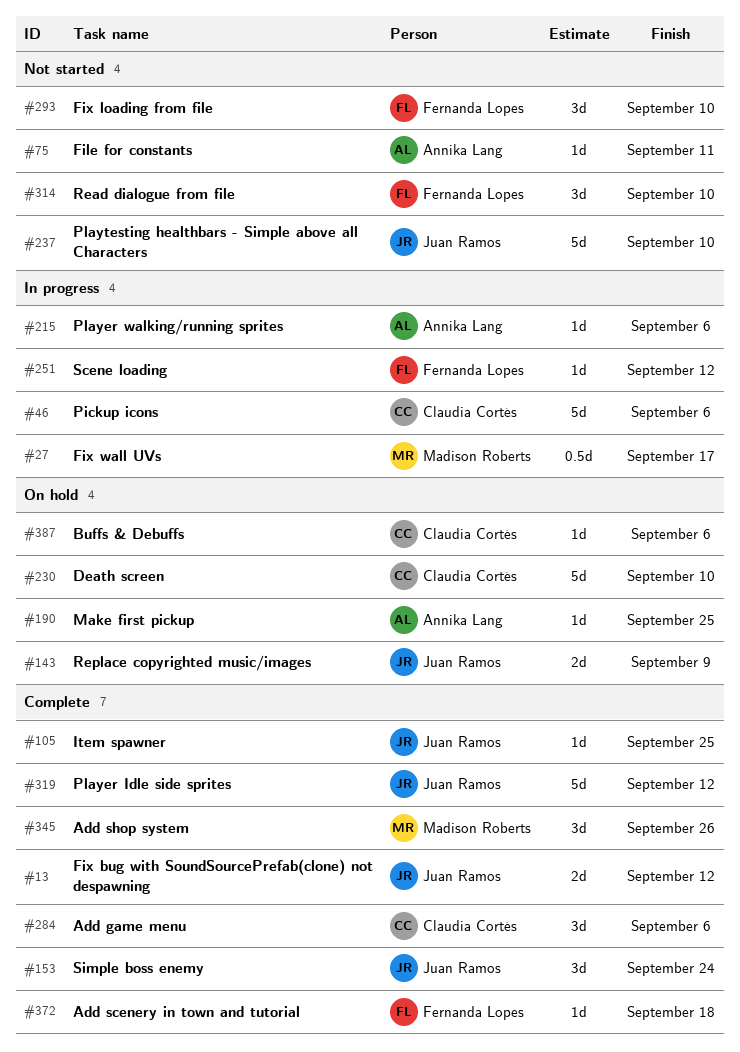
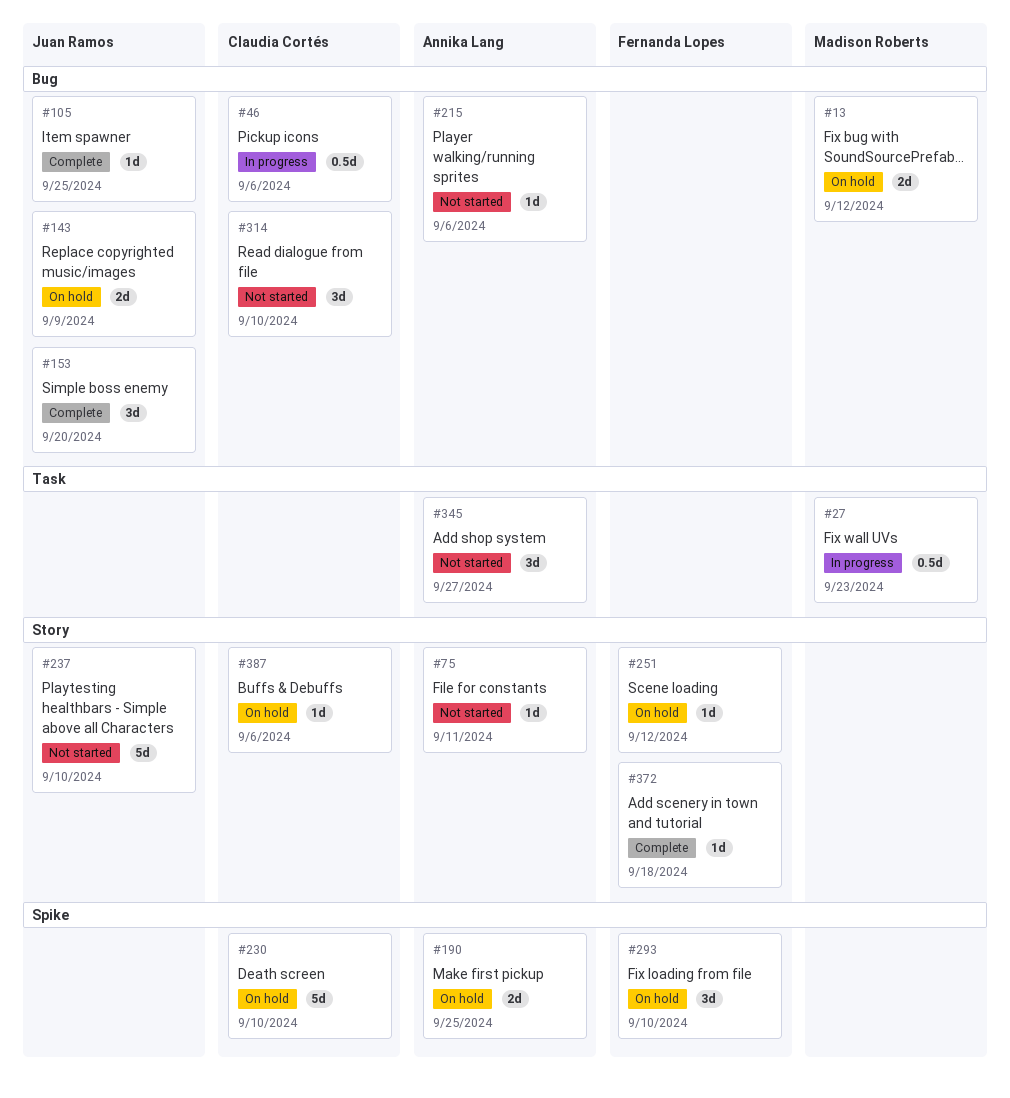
#13, status: Complete -> On hold
#13, owner: Juan Ramos -> Madison Roberts
#27, due: Sep 17 -> Sep 23
#46, estimate: 5d -> 0.5d
#153, due: Sep 24 -> Sep 20
#190, estimate: 1d -> 2d
#215, status: In progress -> Not started
#251, status: In progress -> On hold
#284: present -> none
#293, status: Not started -> On hold
#314, owner: Fernanda Lopes -> Claudia Cortés
#319: present -> none
#345, status: Complete -> Not started
#345, owner: Madison Roberts -> Annika Lang
#345, due: Sep 26 -> Sep 27

